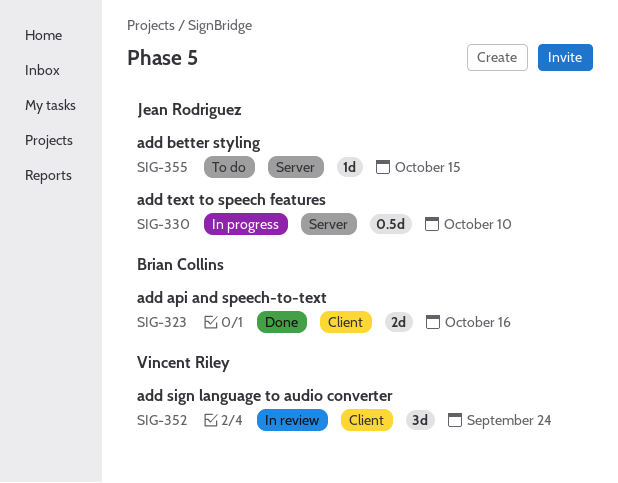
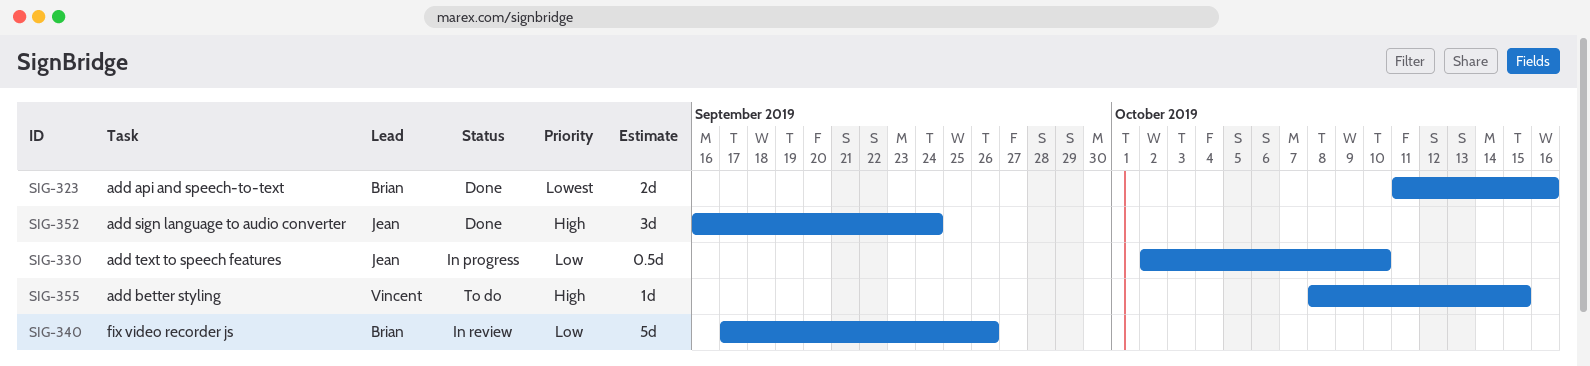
SIG-340: none -> present
SIG-352, status: In review -> Done
SIG-352, owner: Vincent Riley -> Jean Rodriguez
SIG-355, owner: Jean Rodriguez -> Vincent Riley

